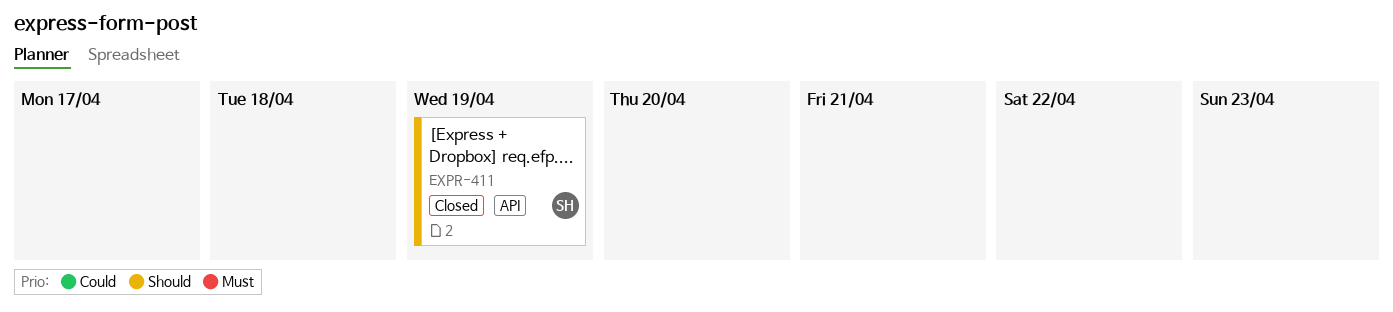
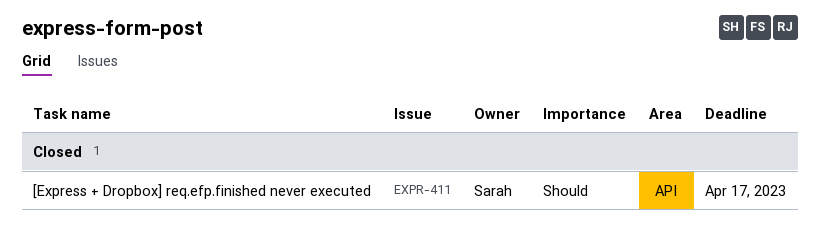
EXPR-411, due: Apr 19 -> Apr 17

